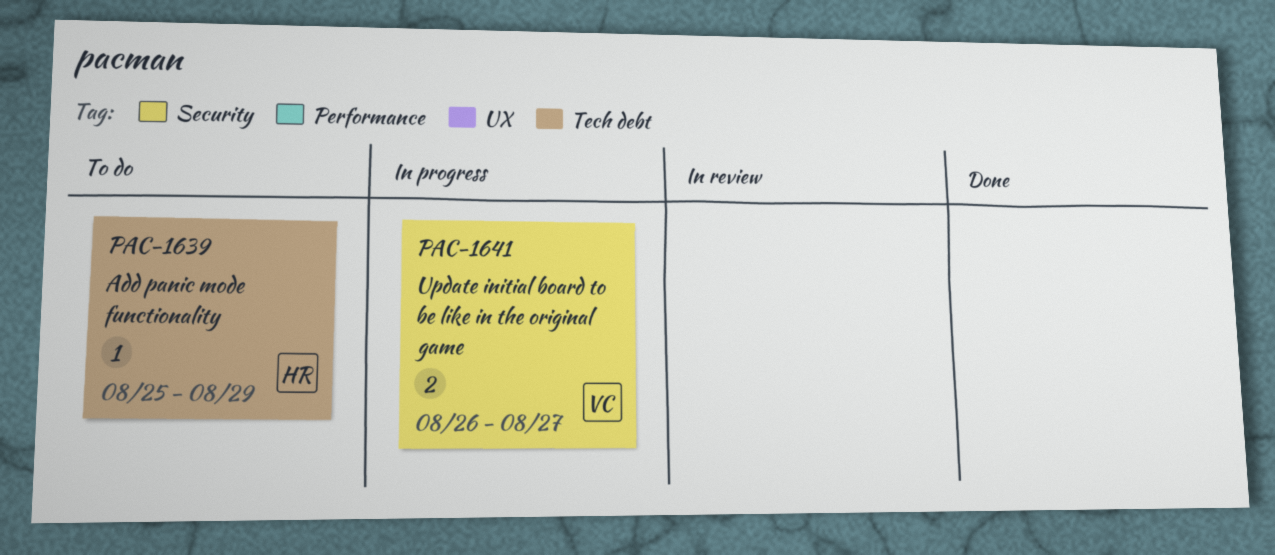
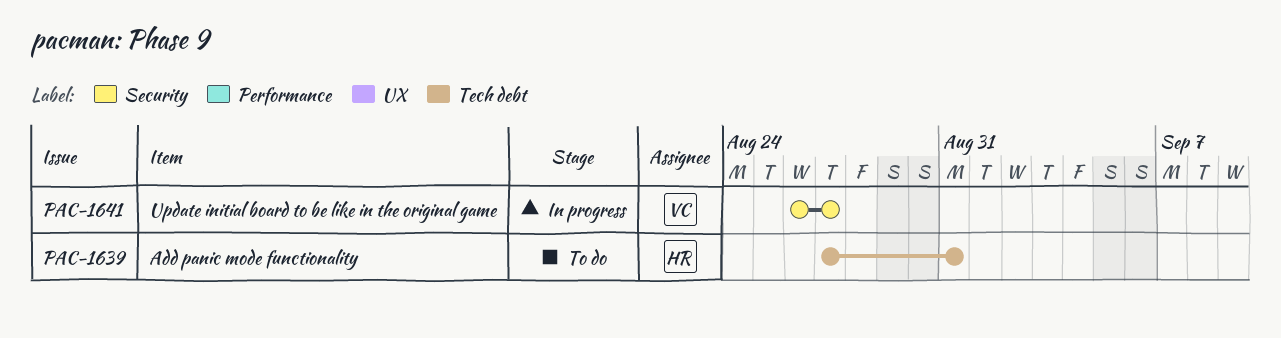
PAC-1639, start: Aug 25 -> Aug 27
PAC-1639, due: Aug 29 -> Aug 31

